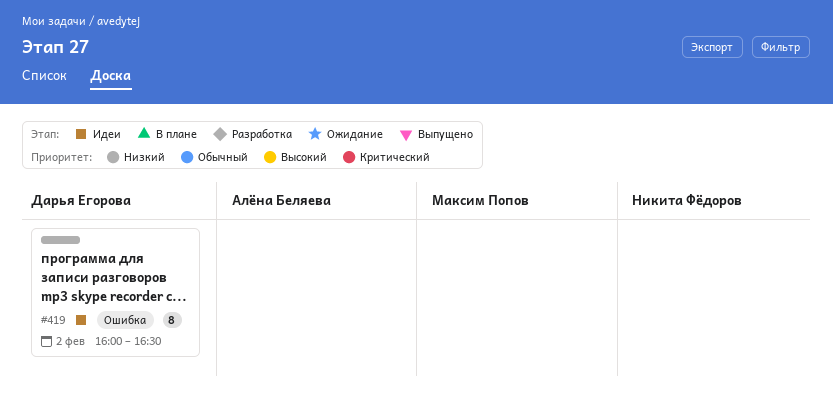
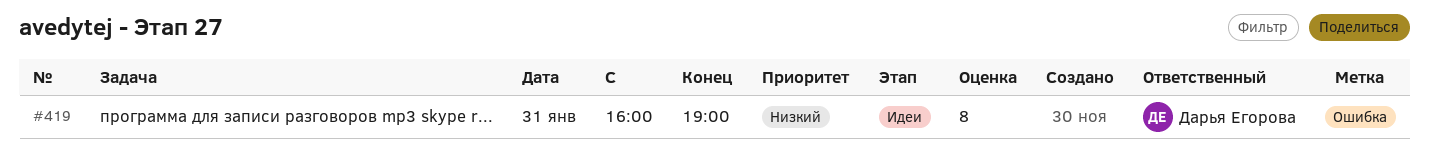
#419, day: Feb 2 -> Jan 31
#419, ends: 16:30 -> 19:00

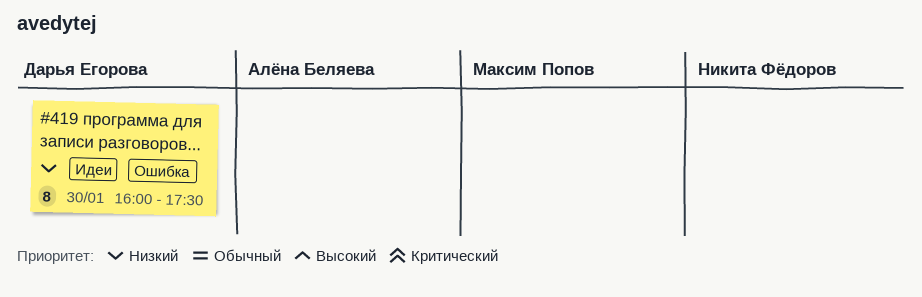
#419, day: Jan 31 -> Jan 30
#419, ends: 19:00 -> 17:30

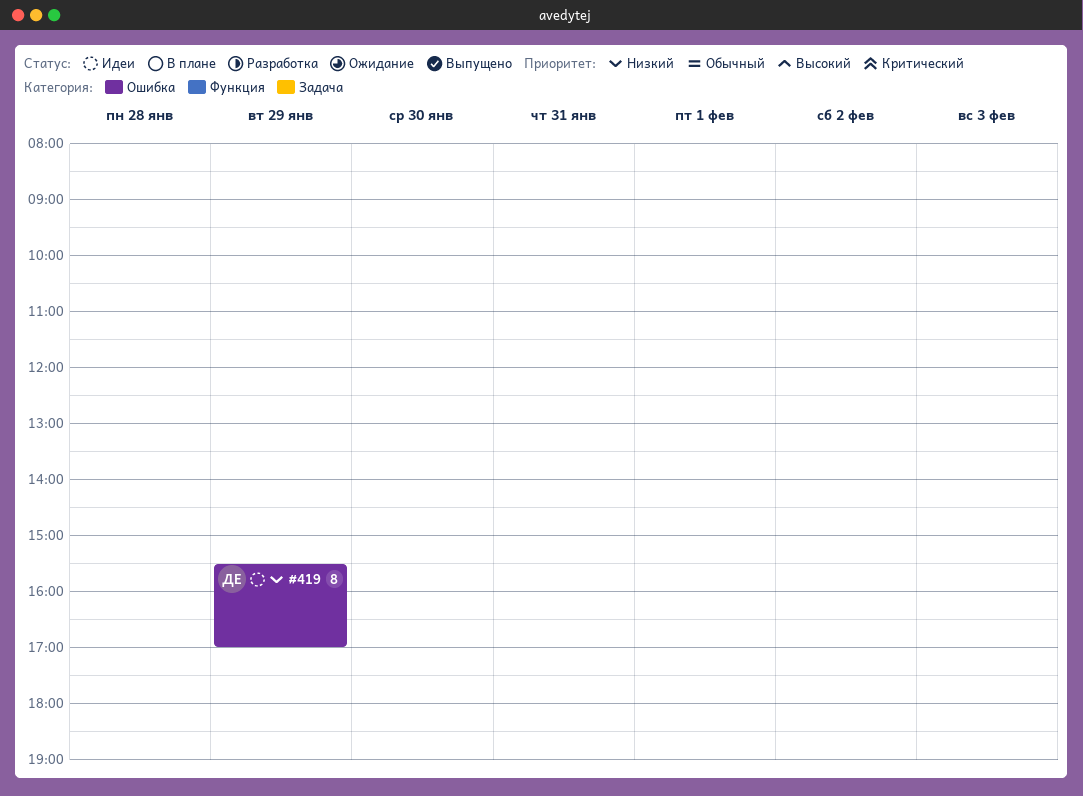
#419, day: Jan 30 -> Jan 29
#419, begins: 16:00 -> 15:30
#419, ends: 17:30 -> 17:00

